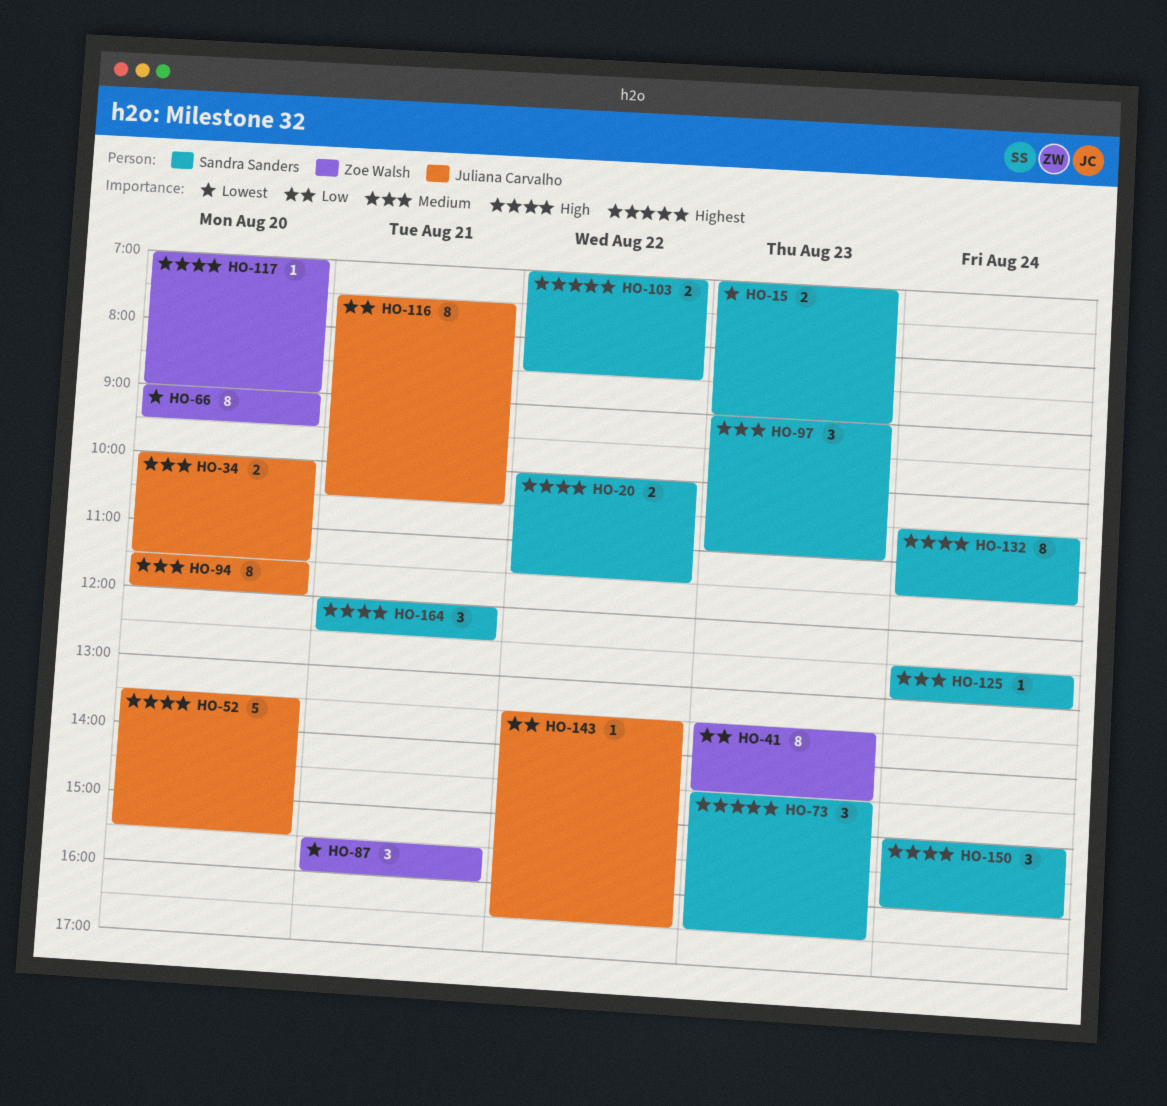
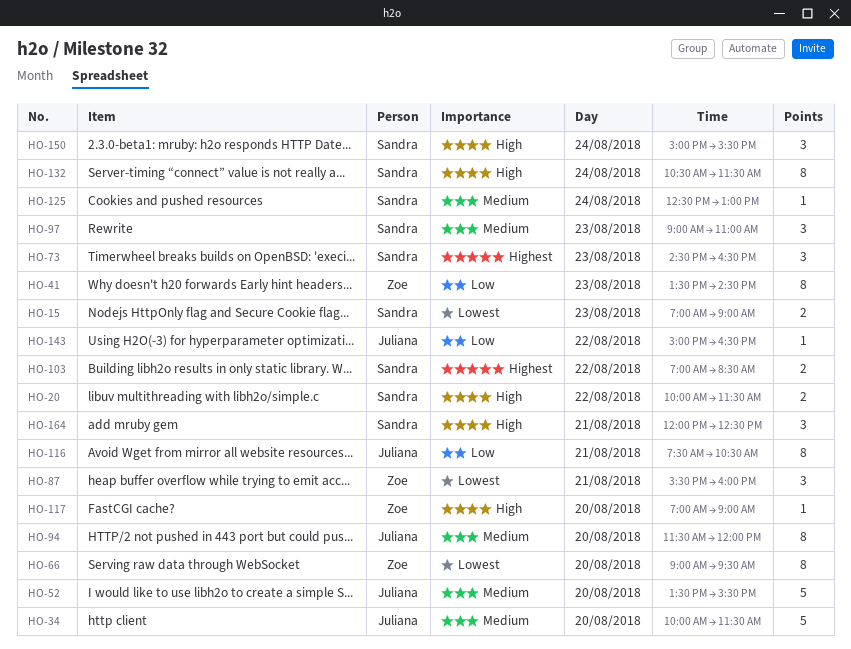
HO-34, estimate: 2 -> 5
HO-52, priority: High -> Medium
HO-143, begins: 13:30 -> 15:00
HO-150, ends: 16:00 -> 15:30

